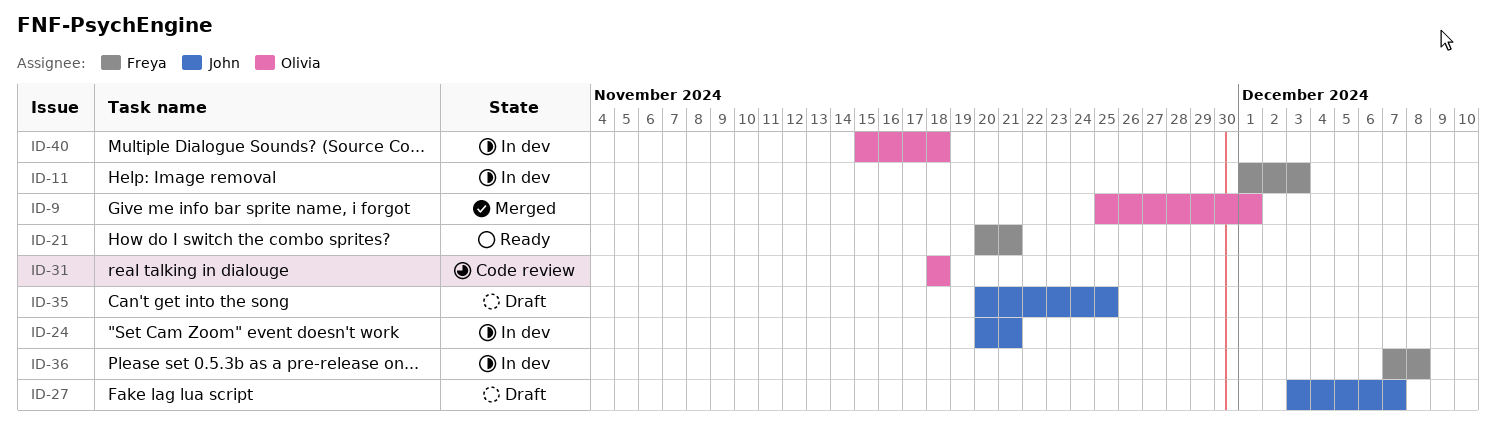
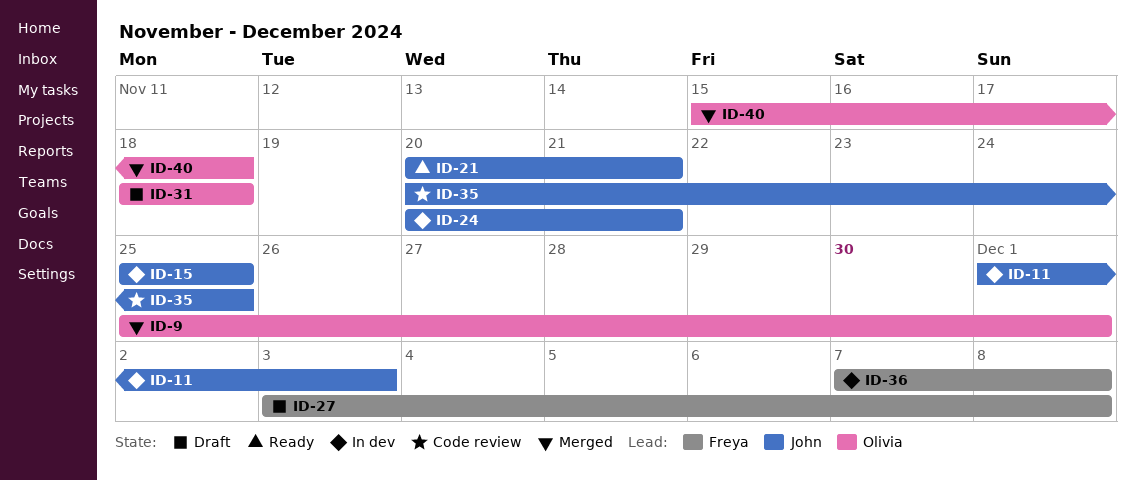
ID-11, owner: Freya -> John
ID-15: none -> present
ID-21, owner: Freya -> John
ID-27, owner: John -> Freya
ID-27, due: Dec 7 -> Dec 8
ID-31, status: Code review -> Draft
ID-35, status: Draft -> Code review
ID-40, status: In dev -> Merged

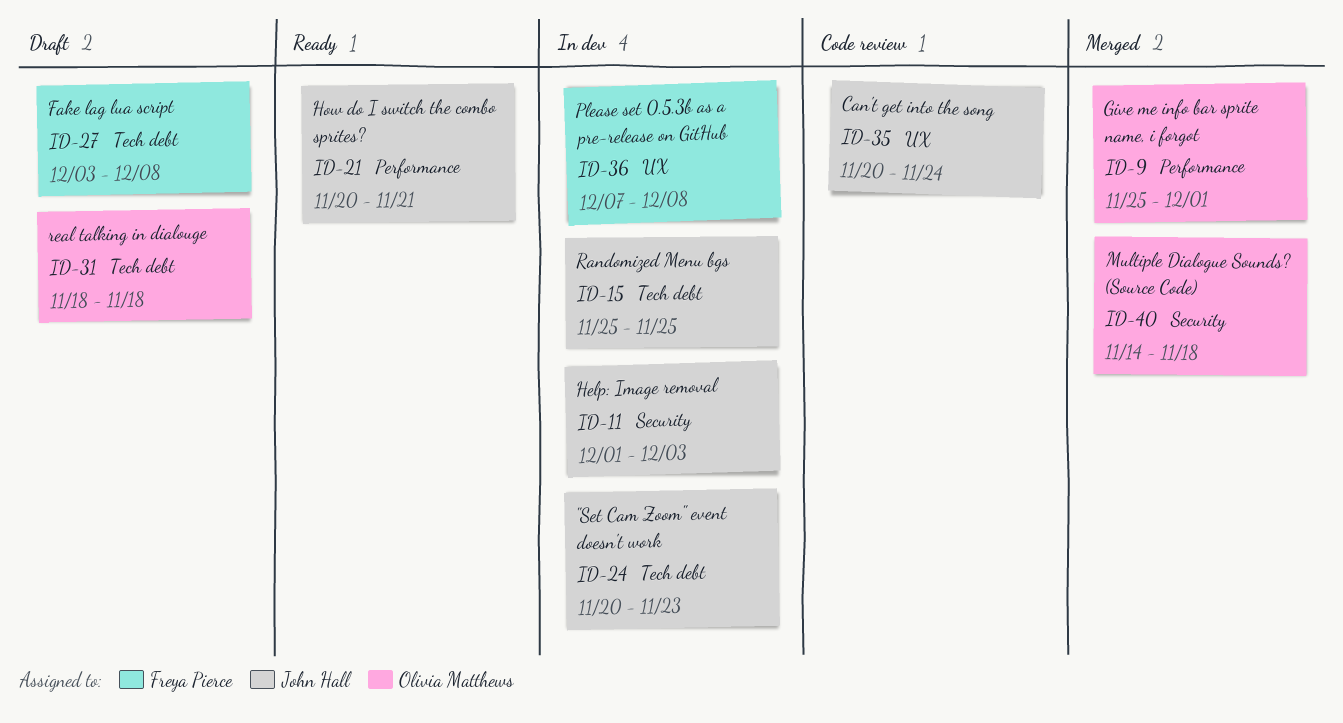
ID-24, due: Nov 21 -> Nov 23
ID-35, due: Nov 25 -> Nov 24
ID-40, start: Nov 15 -> Nov 14

